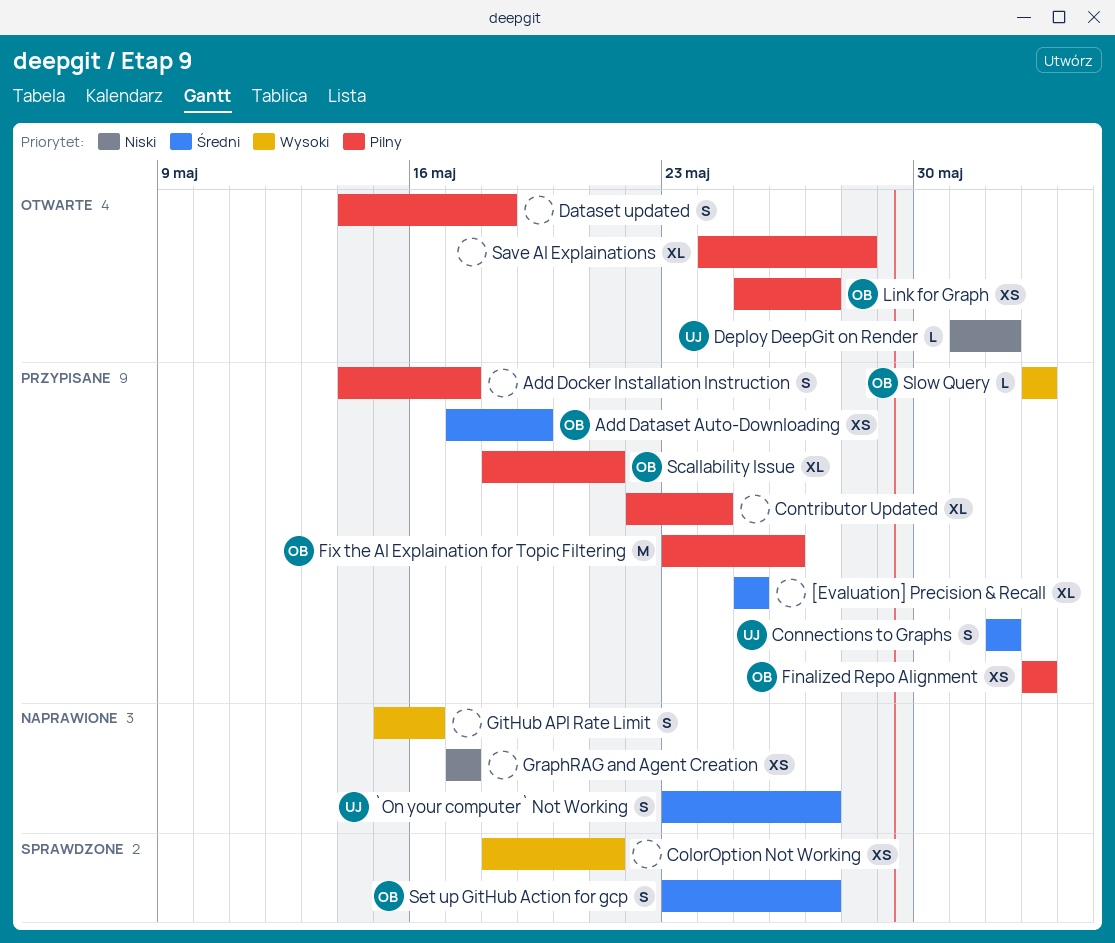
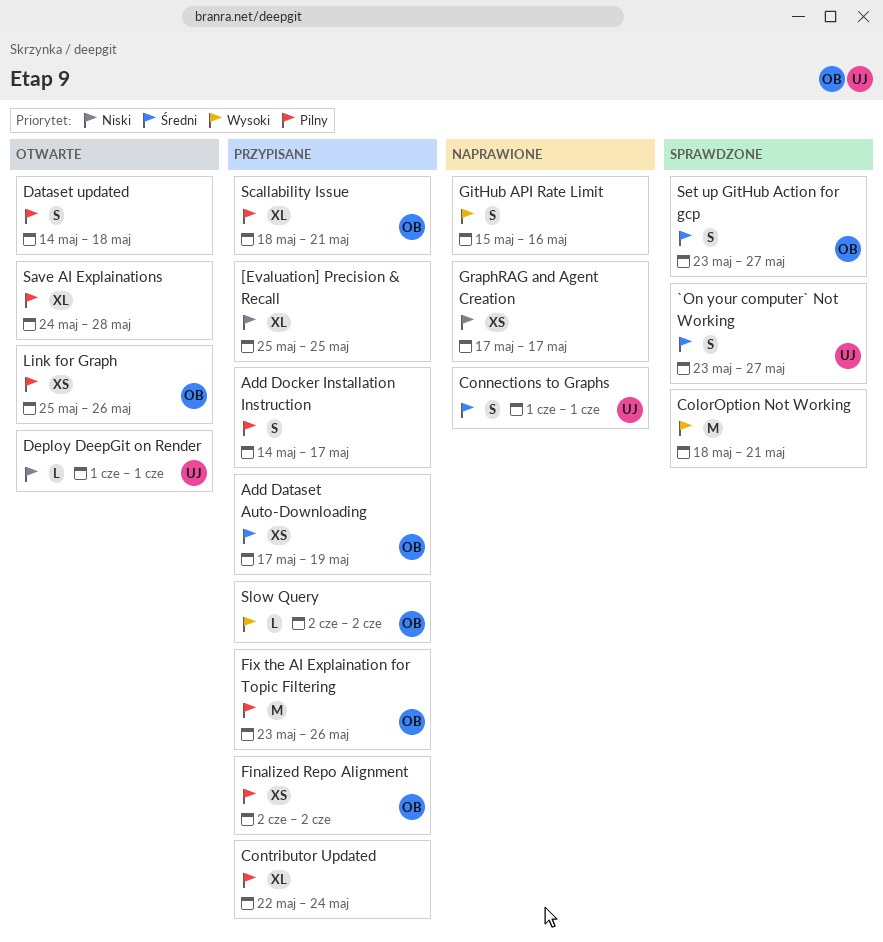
[Evaluation] Precision & Recall, priority: Średni -> Niski
`On your computer` Not Working, status: Naprawione -> Sprawdzone
ColorOption Not Working, estimate: XS -> M
Connections to Graphs, status: Przypisane -> Naprawione
Deploy DeepGit on Render, start: May 31 -> Jun 1
Link for Graph, due: May 27 -> May 26

